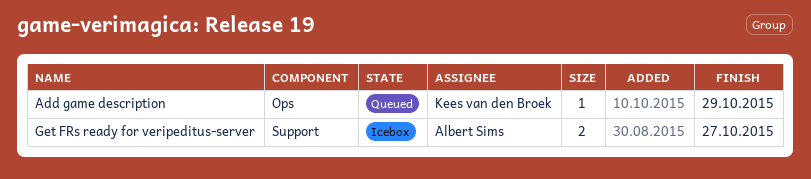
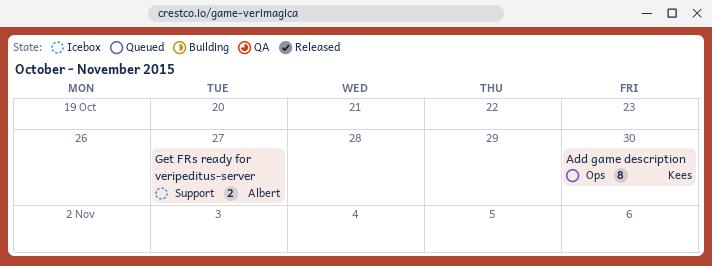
Add game description, estimate: 1 -> 8
Add game description, due: Oct 29 -> Oct 30

